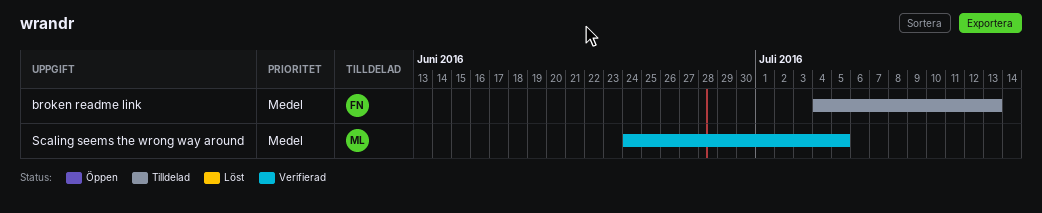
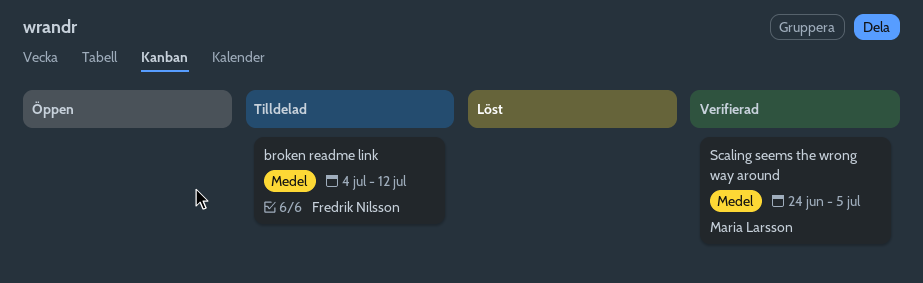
broken readme link, due: Jul 13 -> Jul 12

